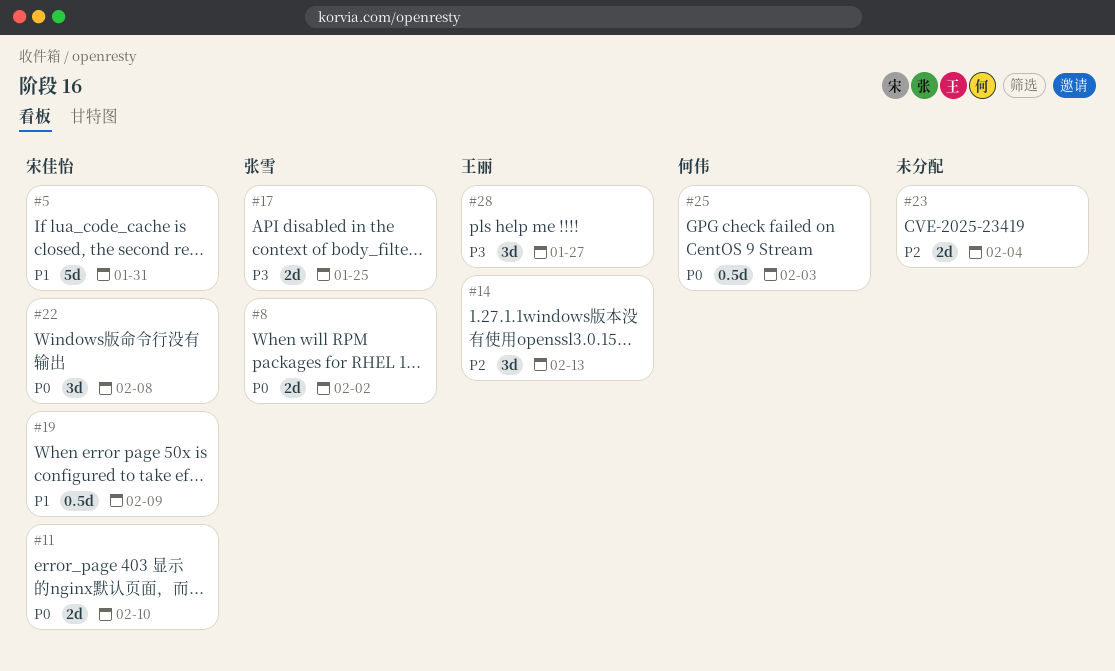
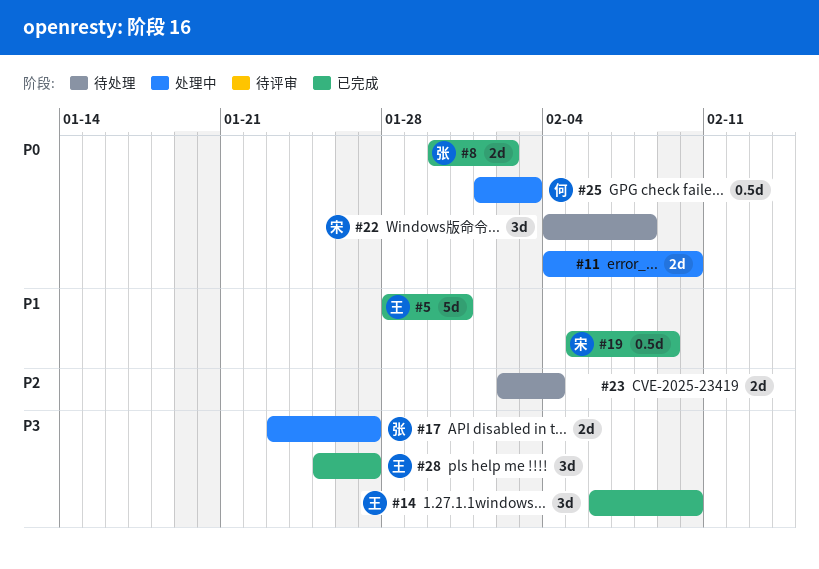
#5, owner: 宋佳怡 -> 王丽
#11, owner: 宋佳怡 -> none
#14, priority: P2 -> P3
#14, due: Feb 13 -> Feb 10
#17, due: Jan 25 -> Jan 27

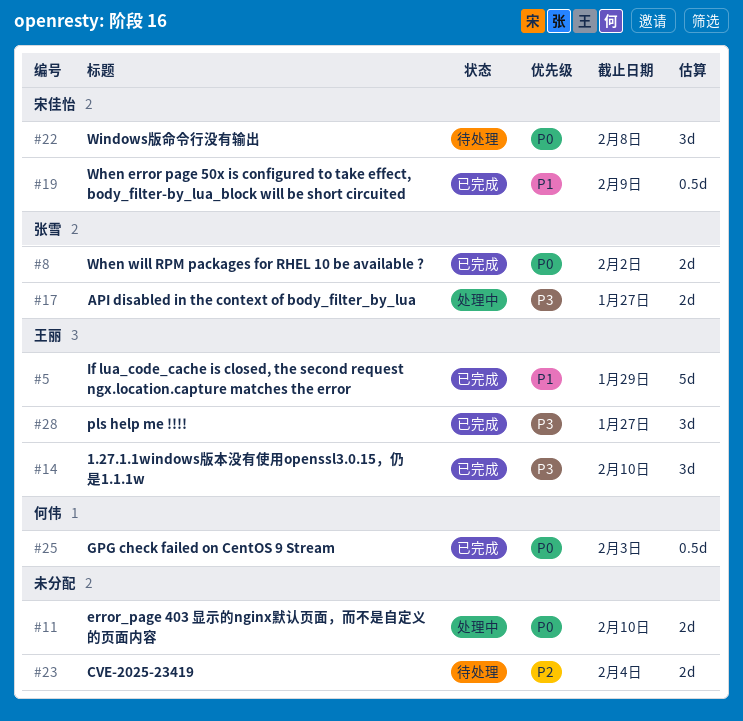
#5, due: Jan 31 -> Jan 29
#25, status: 处理中 -> 已完成

